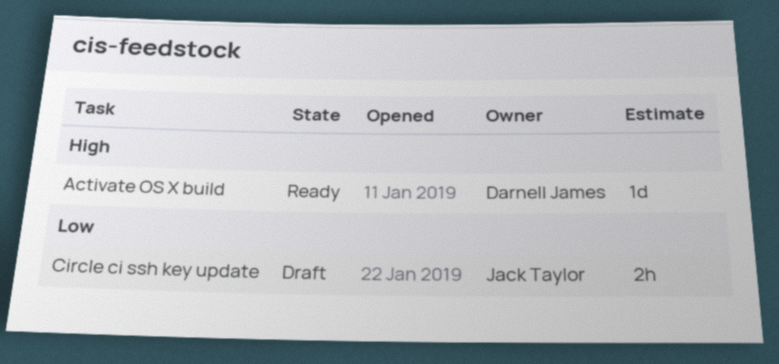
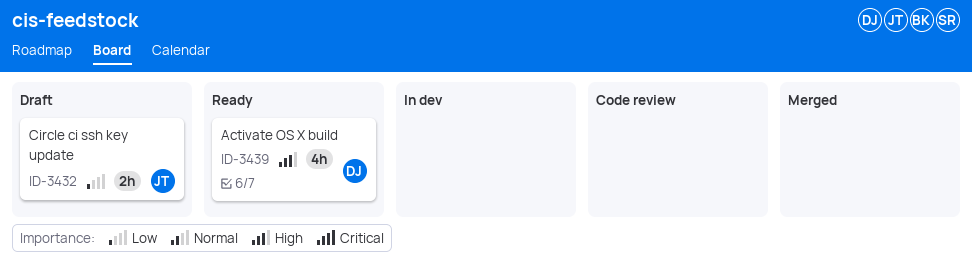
Activate OS X build, estimate: 1d -> 4h

